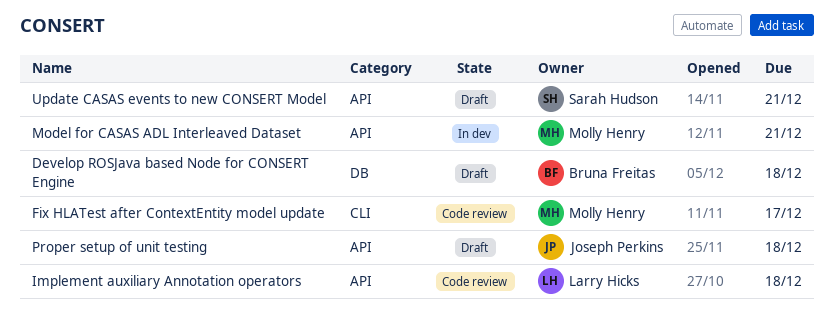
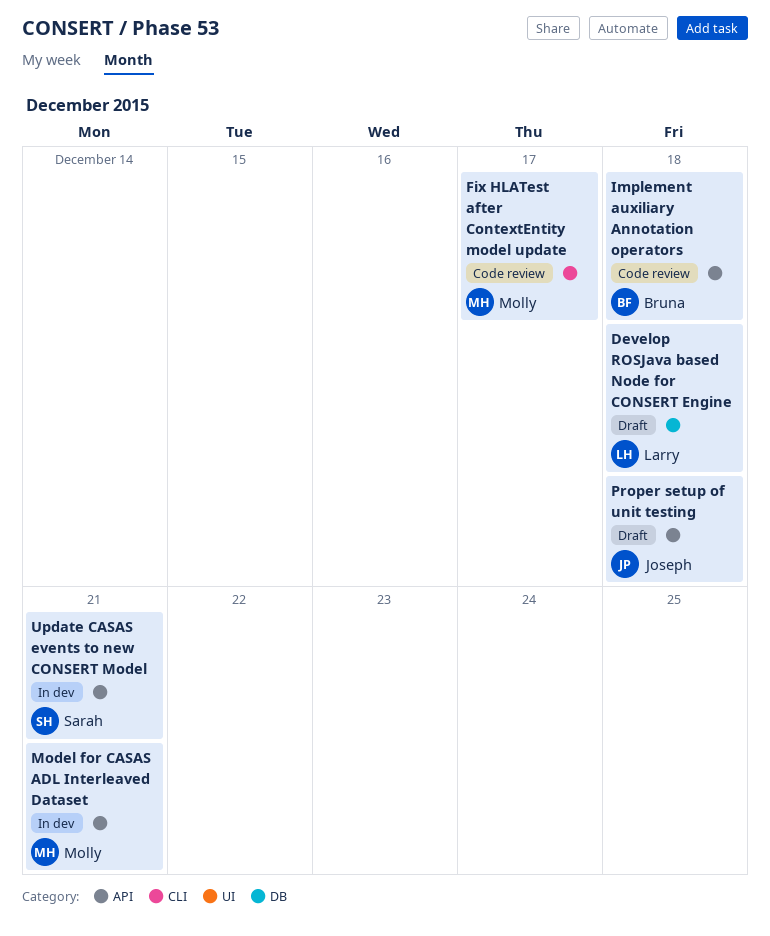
Develop ROSJava based Node for CONSERT Engine, owner: Bruna Freitas -> Larry Hicks
Implement auxiliary Annotation operators, owner: Larry Hicks -> Bruna Freitas
Update CASAS events to new CONSERT Model, status: Draft -> In dev

